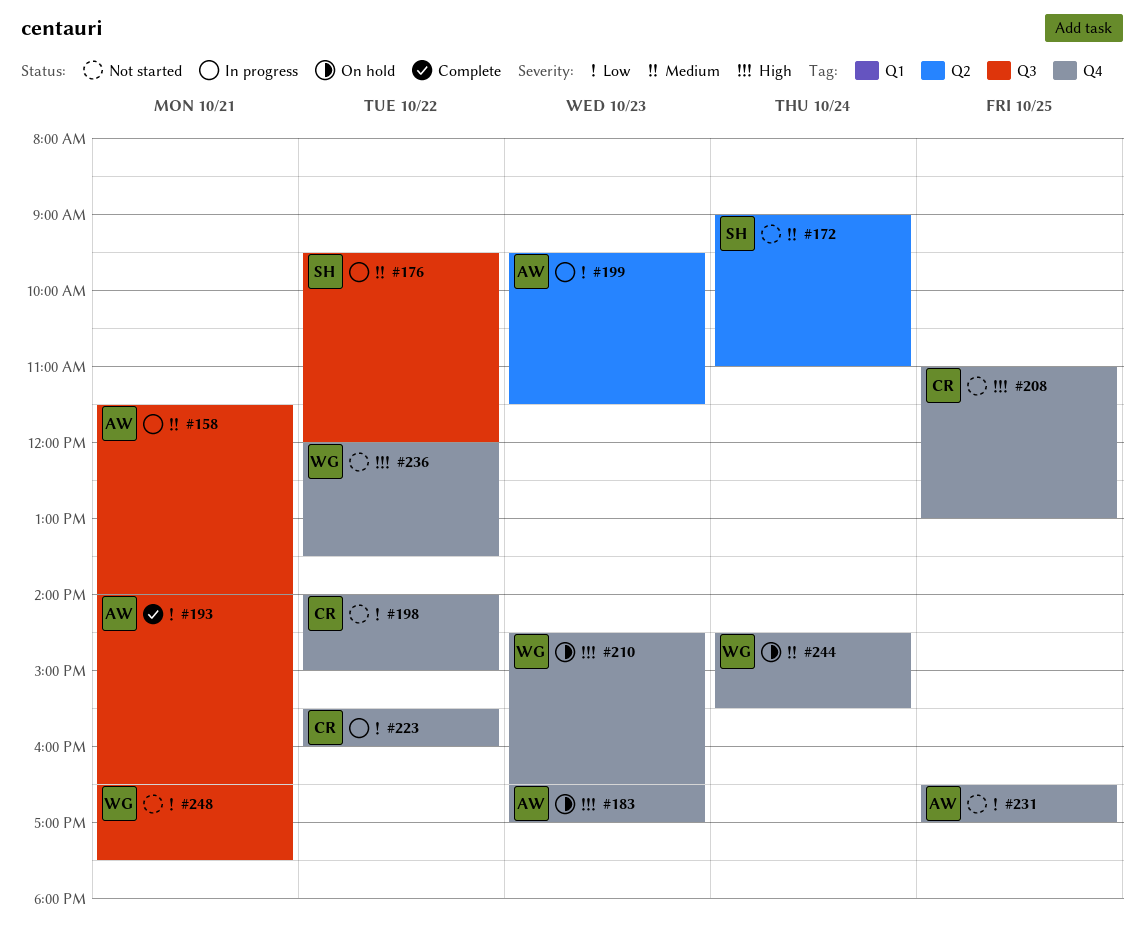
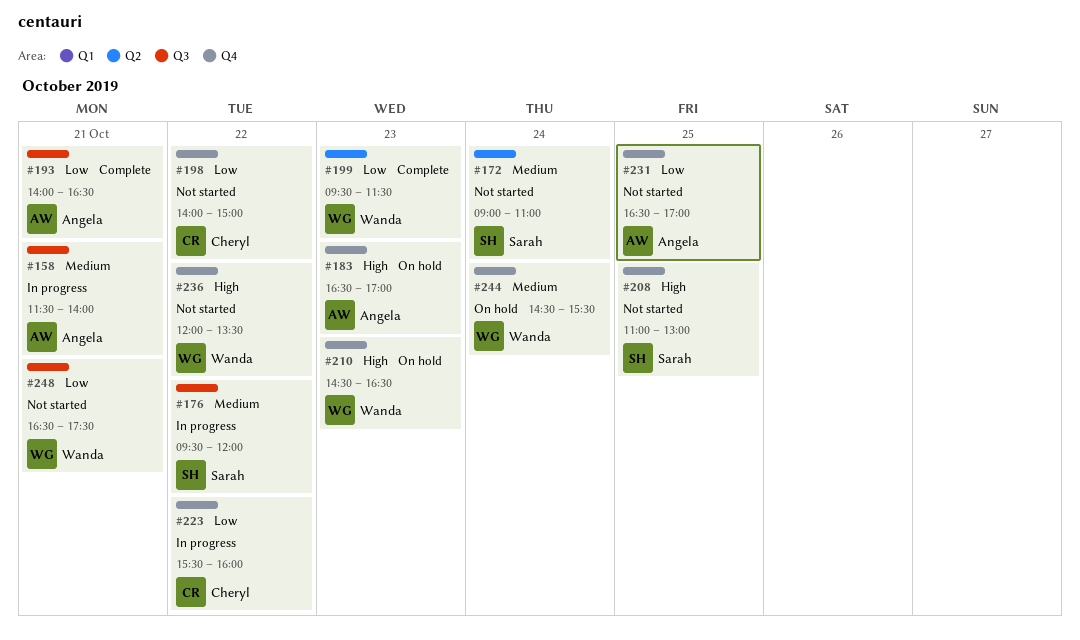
#199, status: In progress -> Complete
#199, owner: Angela -> Wanda
#208, owner: Cheryl -> Sarah

